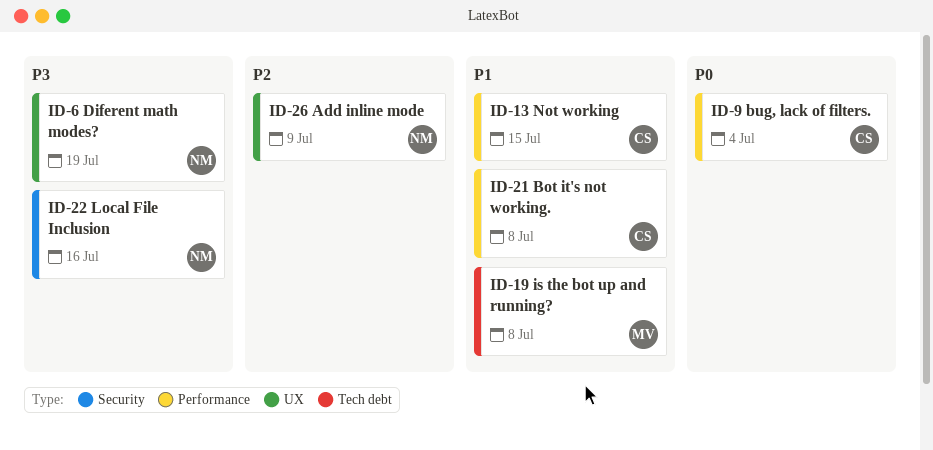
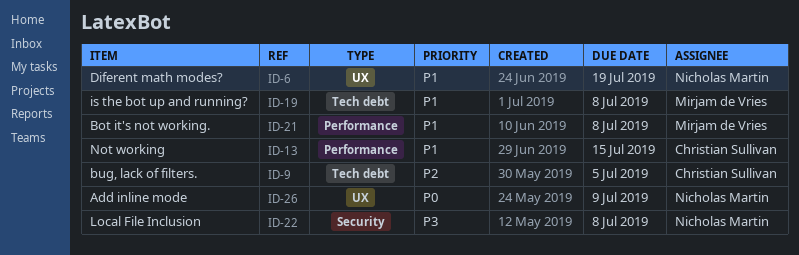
ID-6, priority: P3 -> P1
ID-9, priority: P0 -> P2
ID-9, label: Performance -> Tech debt
ID-9, due: Jul 4 -> Jul 5
ID-21, owner: Christian Sullivan -> Mirjam de Vries
ID-22, due: Jul 16 -> Jul 8
ID-26, priority: P2 -> P0

